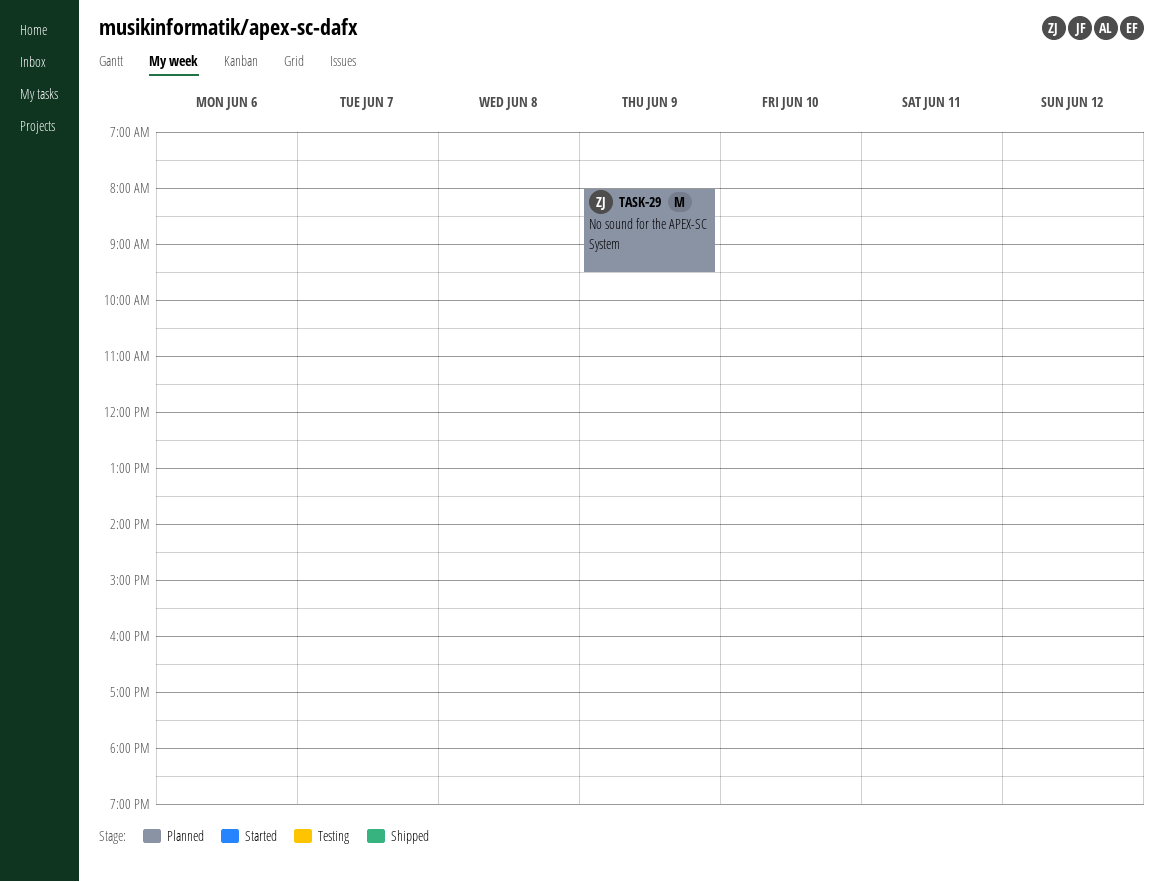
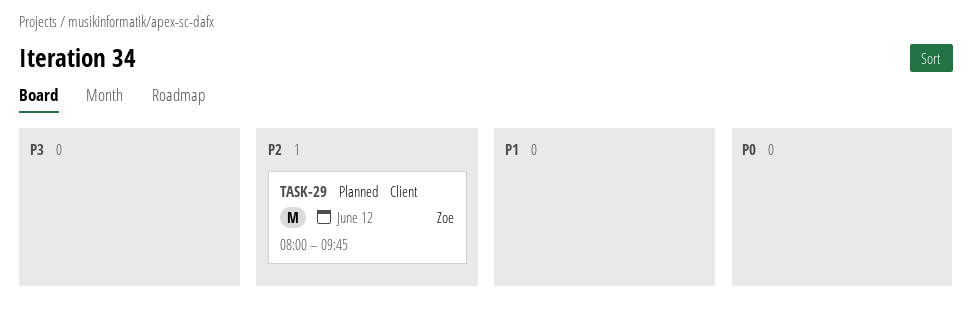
TASK-29, day: Jun 9 -> Jun 12
TASK-29, ends: 09:30 -> 09:45

